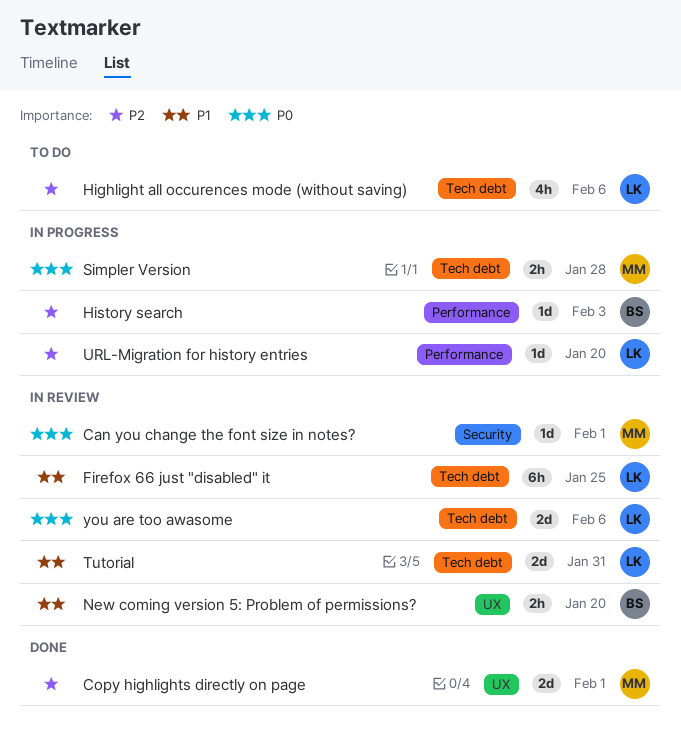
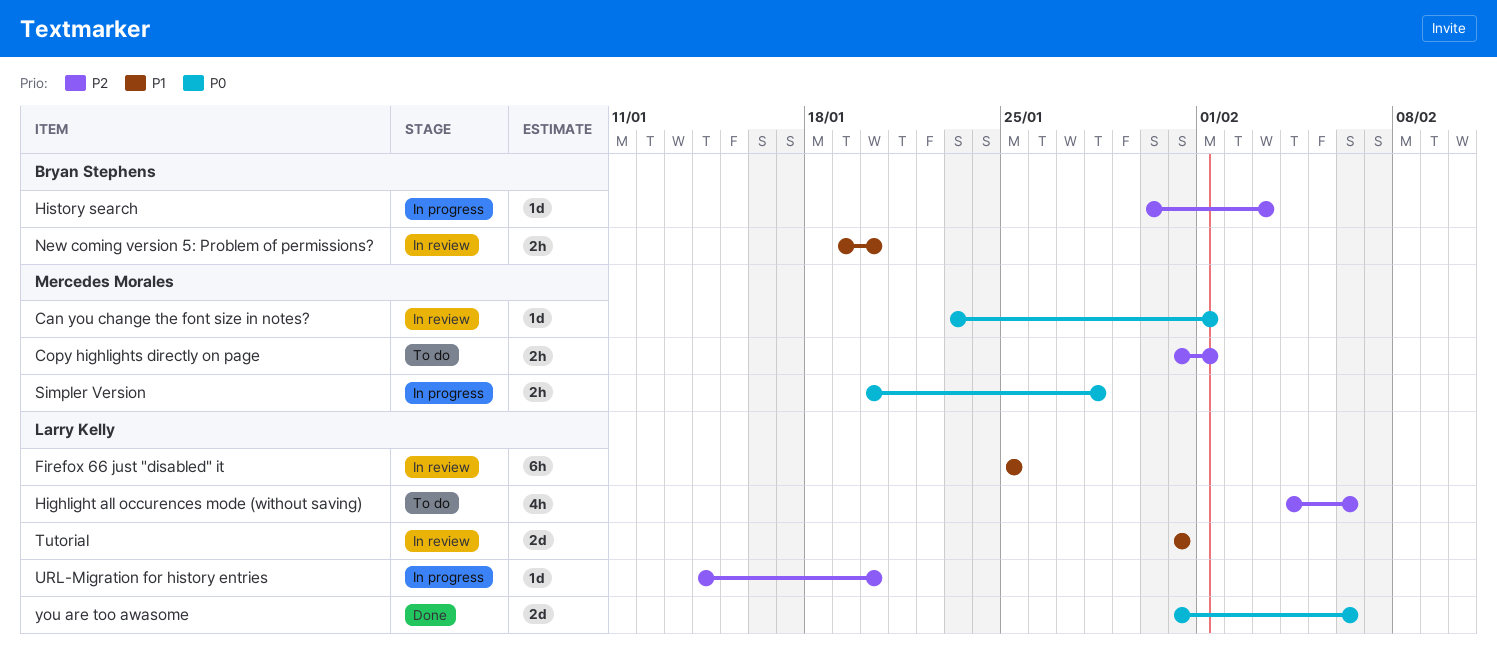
Copy highlights directly on page, status: Done -> To do
Copy highlights directly on page, estimate: 2d -> 2h
you are too awasome, status: In review -> Done

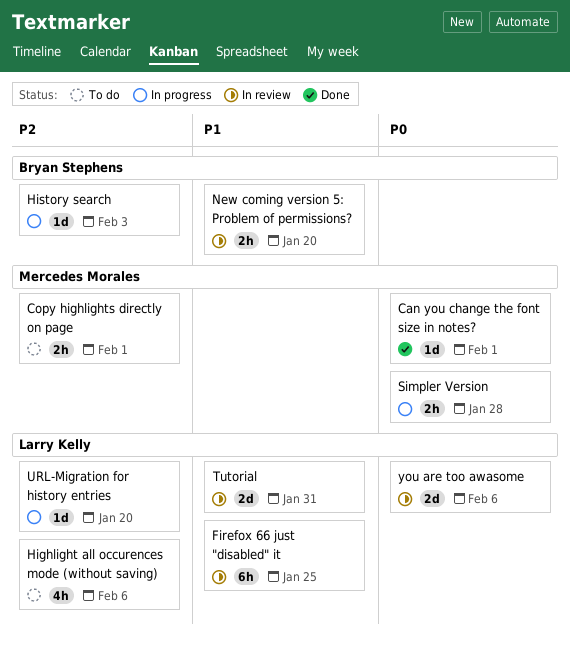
Can you change the font size in notes?, status: In review -> Done
you are too awasome, status: Done -> In review

